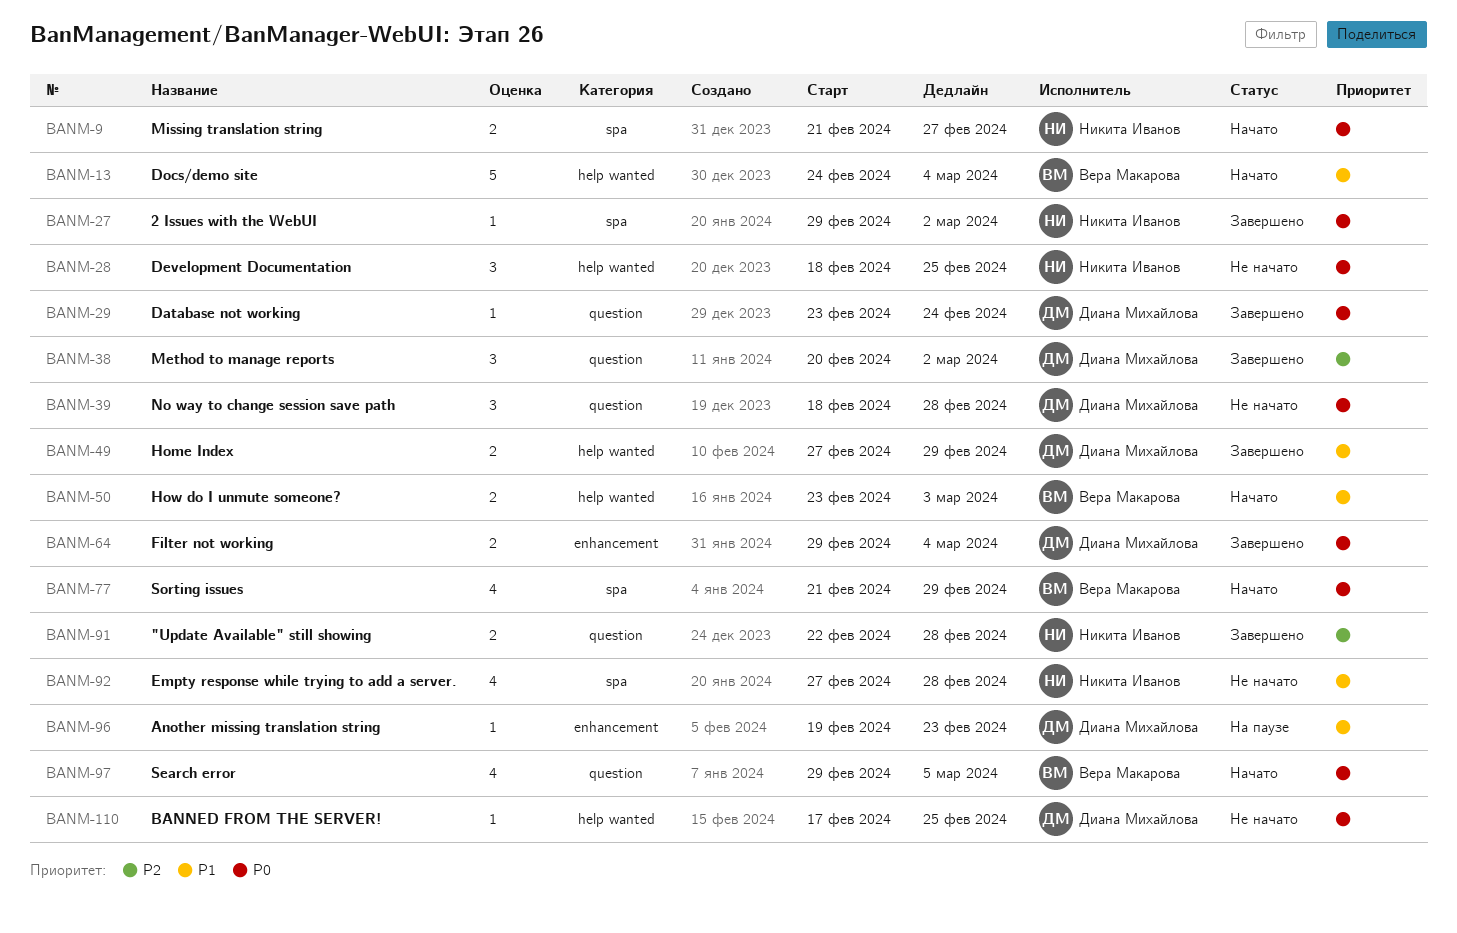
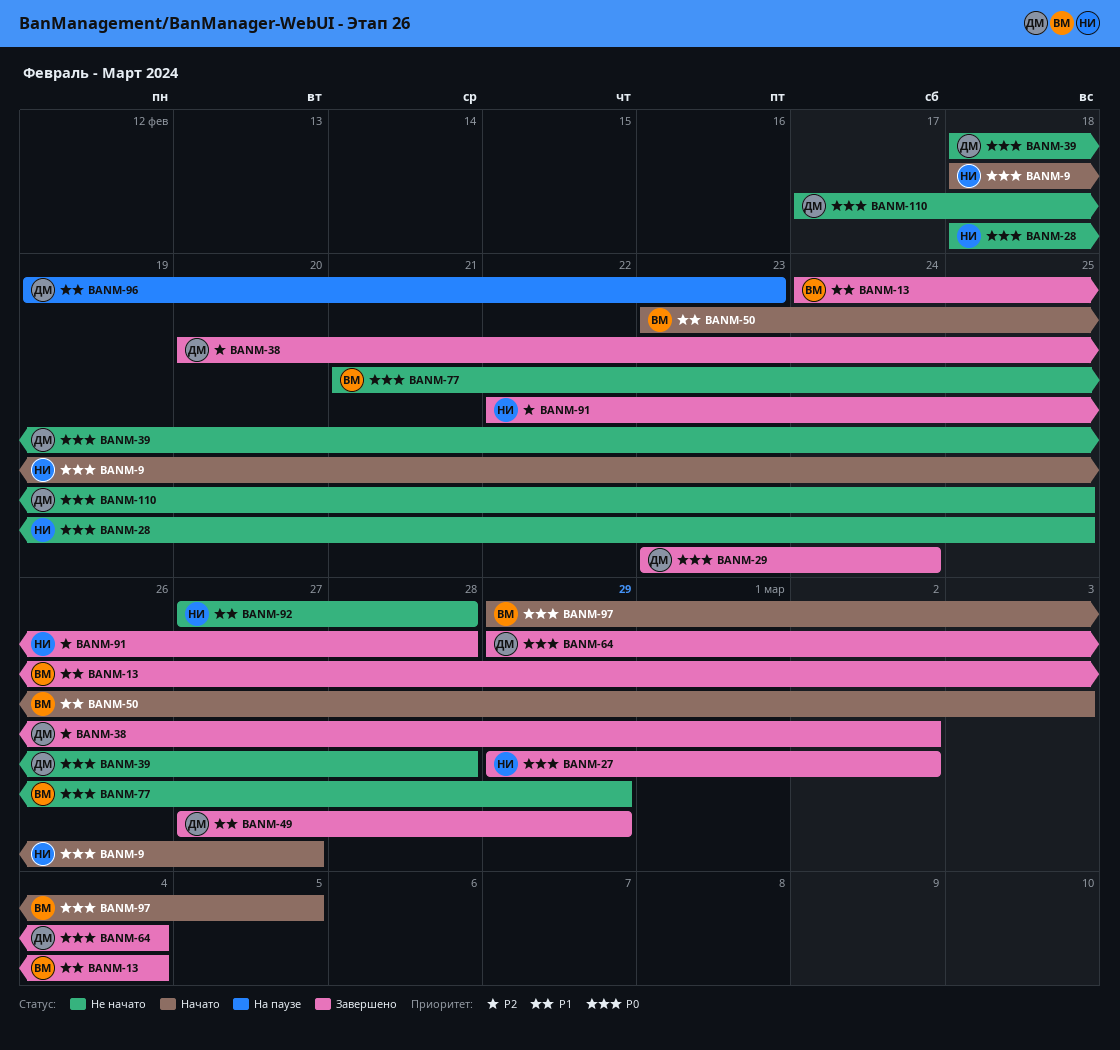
BANM-9, start: Feb 21 -> Feb 18
BANM-13, status: Начато -> Завершено
BANM-77, status: Начато -> Не начато

